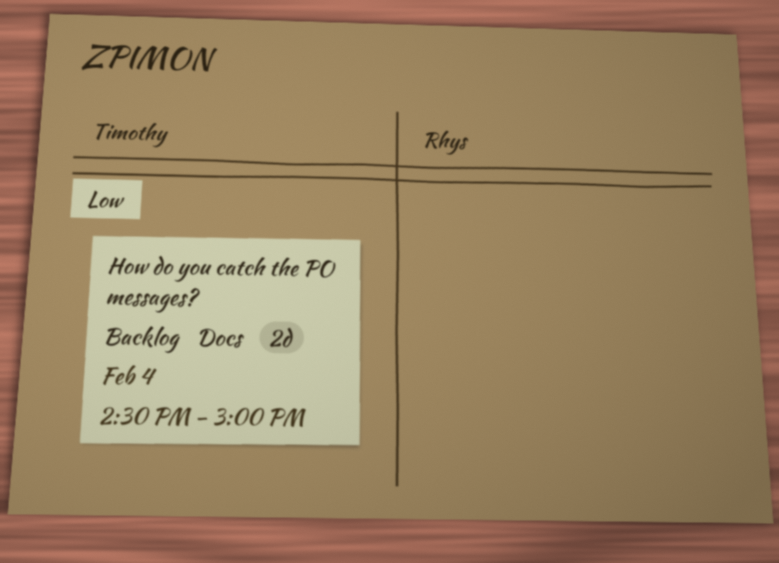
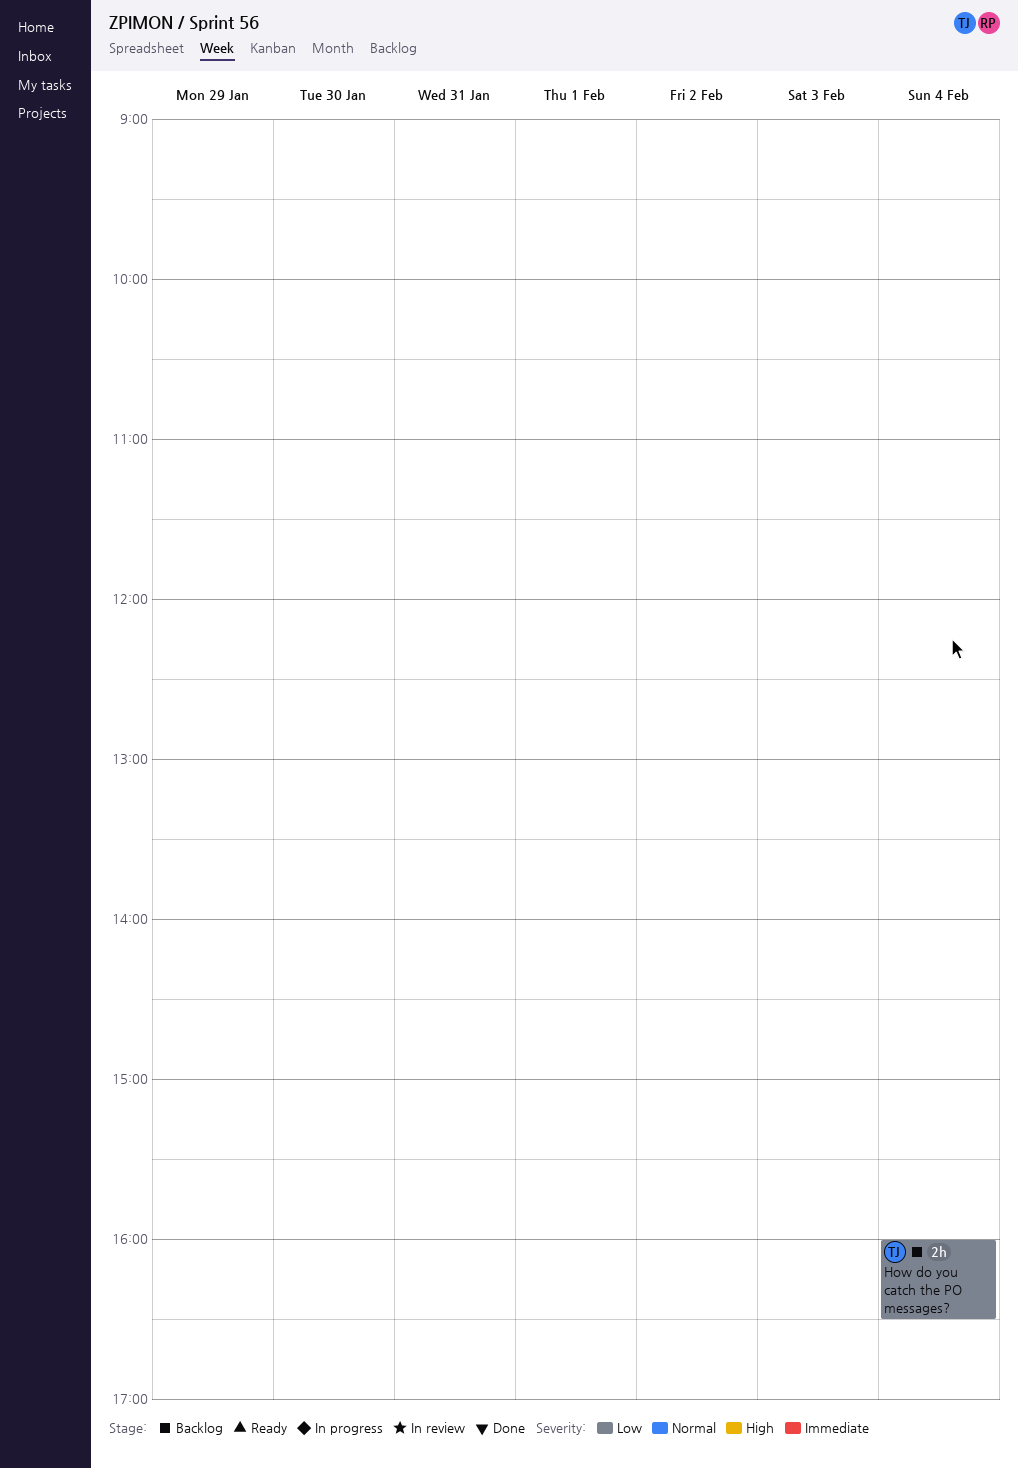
How do you catch the PO messages?, estimate: 2d -> 2h
How do you catch the PO messages?, begins: 14:30 -> 16:00
How do you catch the PO messages?, ends: 15:00 -> 16:30

